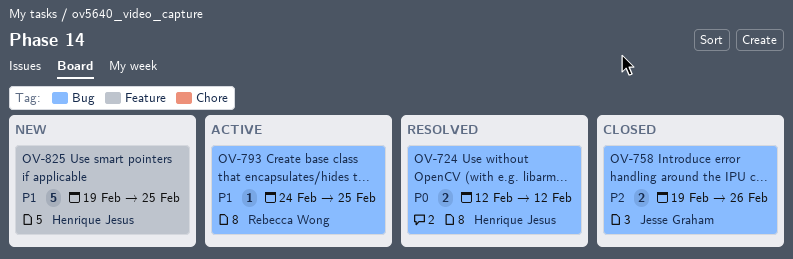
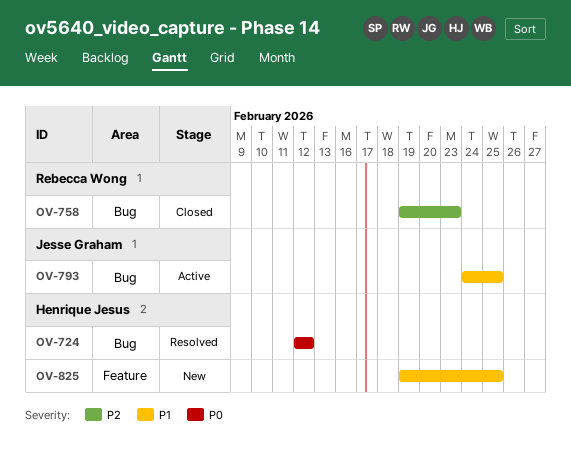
OV-758, owner: Jesse Graham -> Rebecca Wong
OV-758, due: Feb 26 -> Feb 23
OV-793, owner: Rebecca Wong -> Jesse Graham

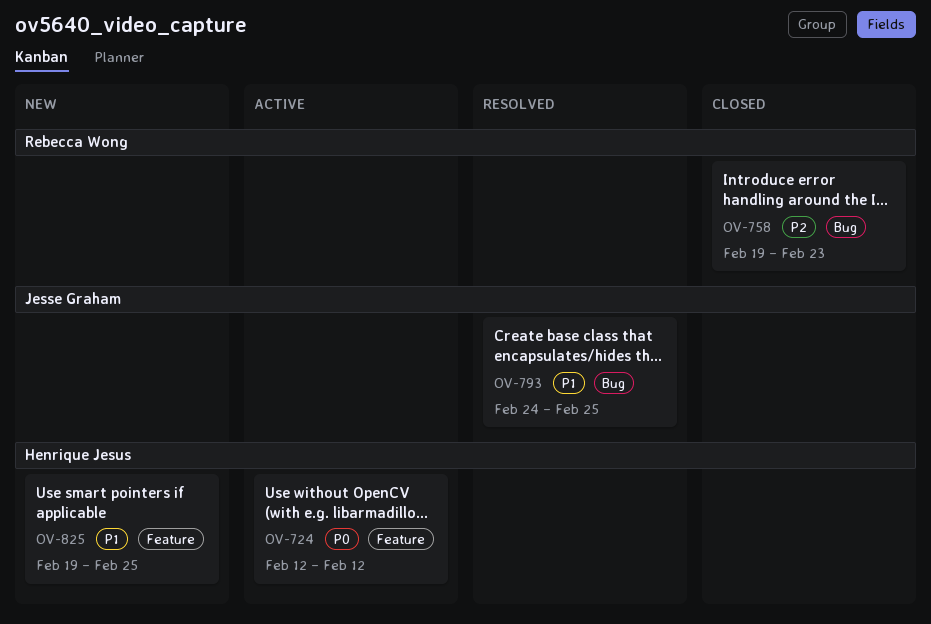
OV-724, status: Resolved -> Active
OV-724, label: Bug -> Feature
OV-793, status: Active -> Resolved

